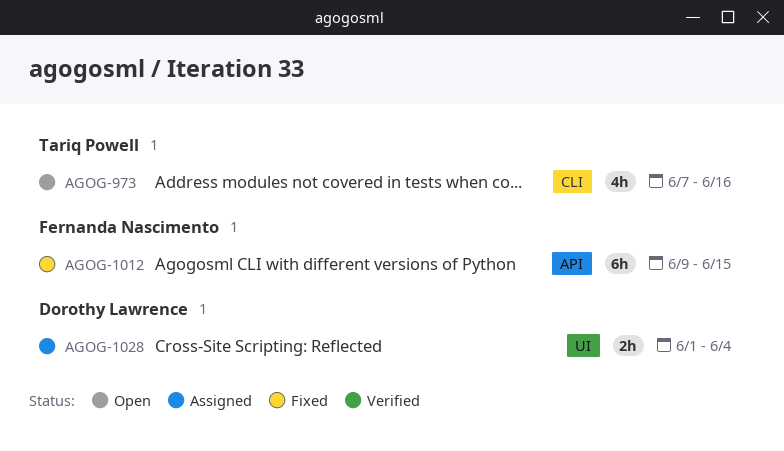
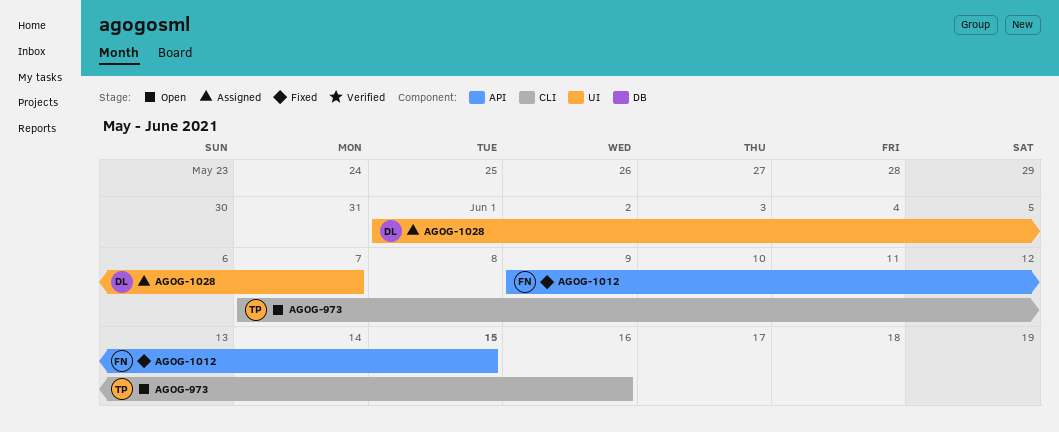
AGOG-1028, due: Jun 4 -> Jun 7

